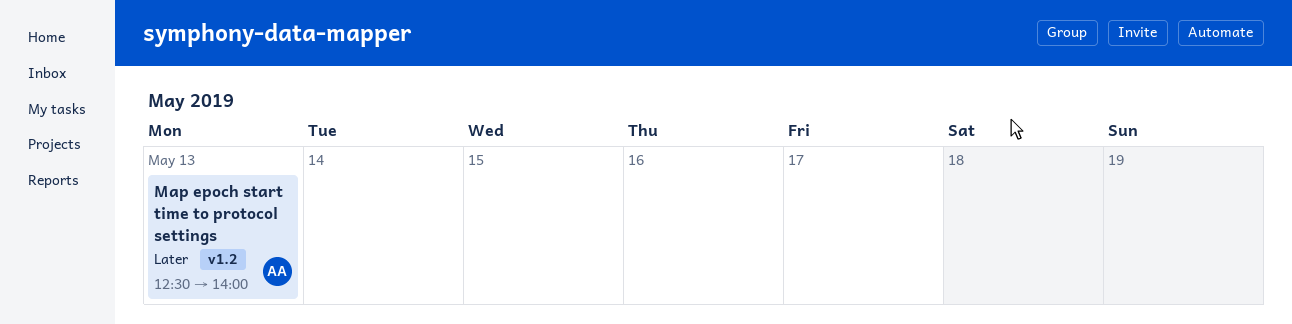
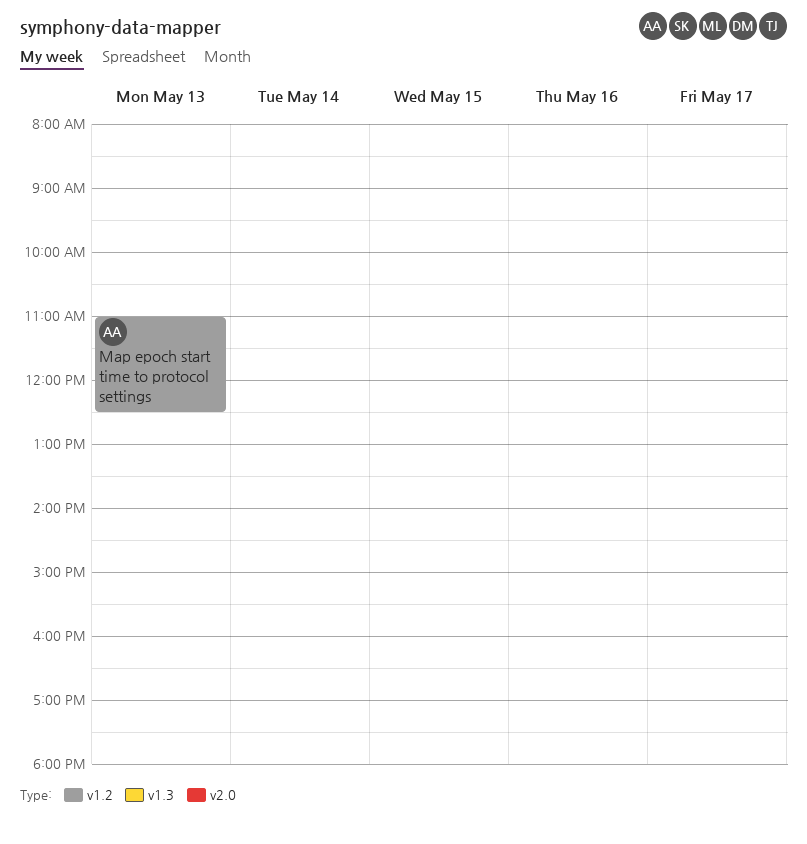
Map epoch start time to protocol settings, begins: 12:30 -> 11:00
Map epoch start time to protocol settings, ends: 14:00 -> 12:30

